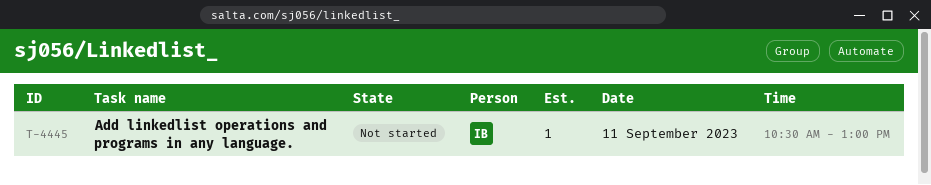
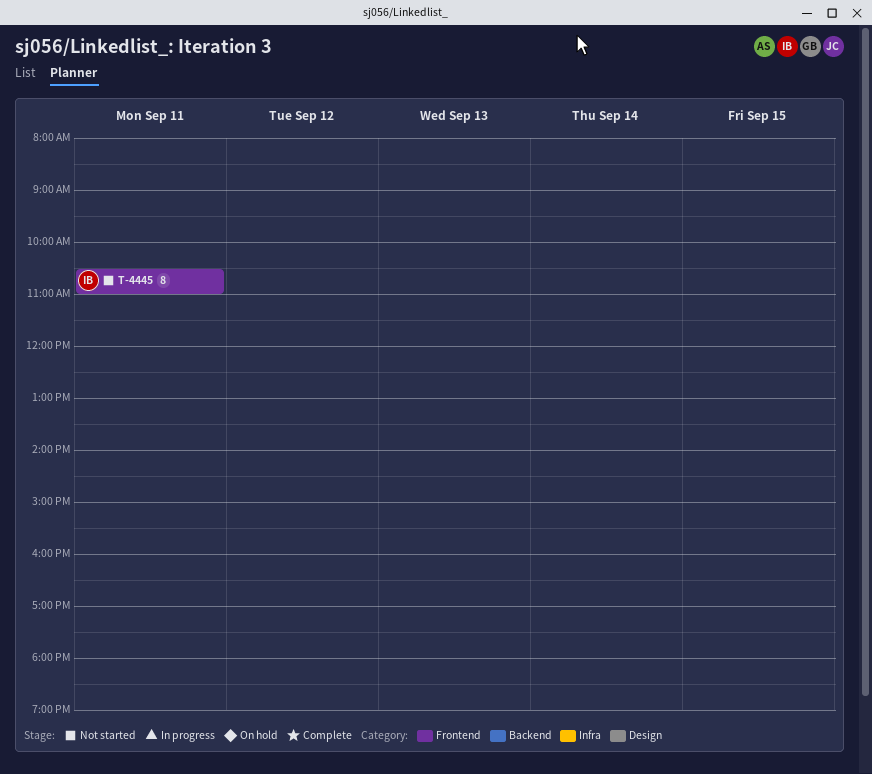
T-4445, estimate: 1 -> 8
T-4445, ends: 13:00 -> 11:00

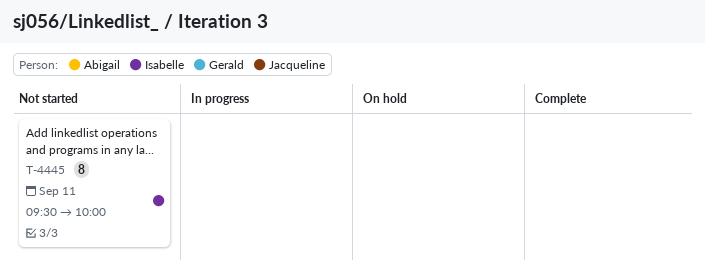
T-4445, begins: 10:30 -> 09:30
T-4445, ends: 11:00 -> 10:00

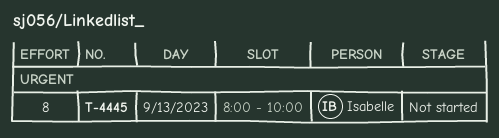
T-4445, day: Sep 11 -> Sep 13
T-4445, begins: 09:30 -> 08:00

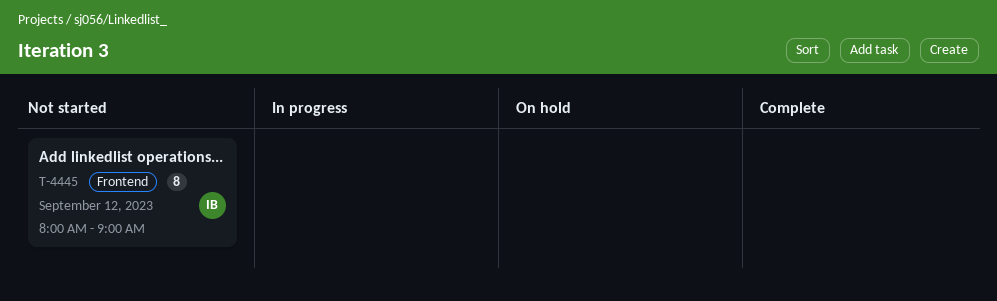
T-4445, day: Sep 13 -> Sep 12
T-4445, ends: 10:00 -> 09:00

